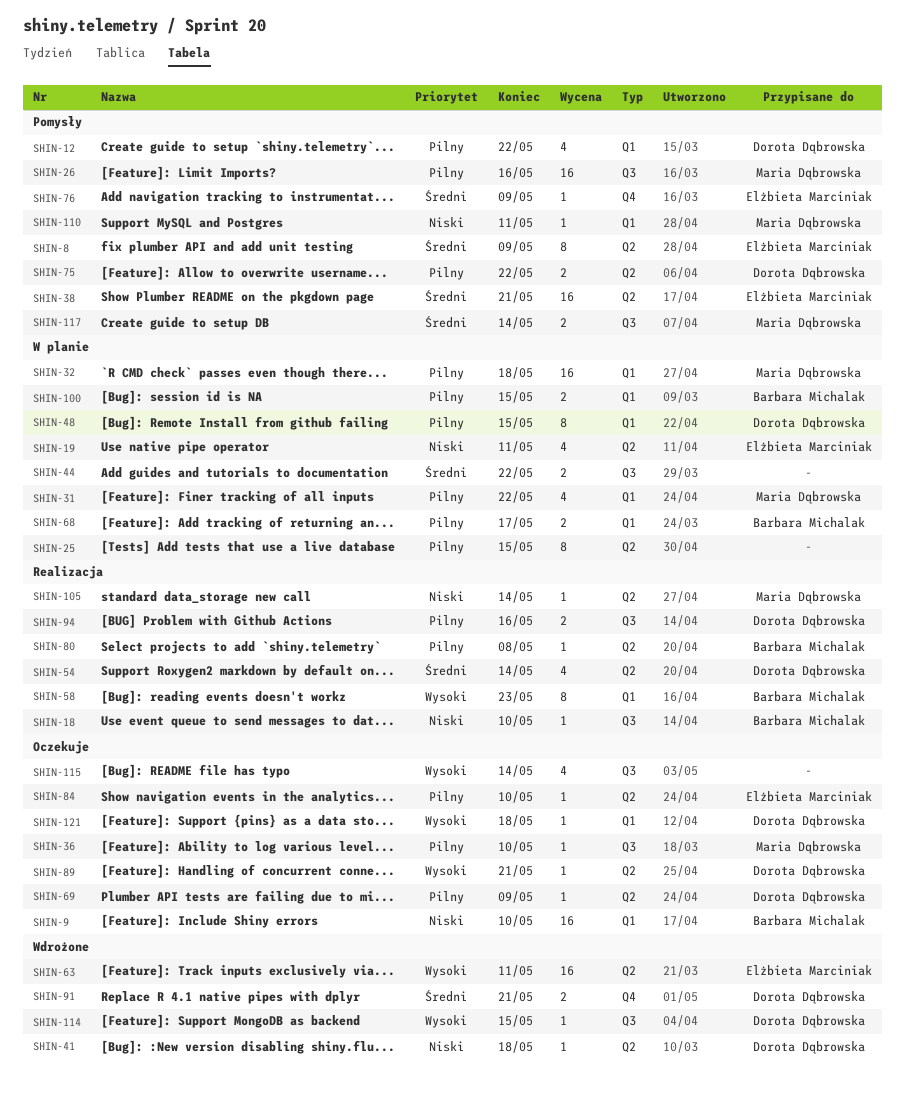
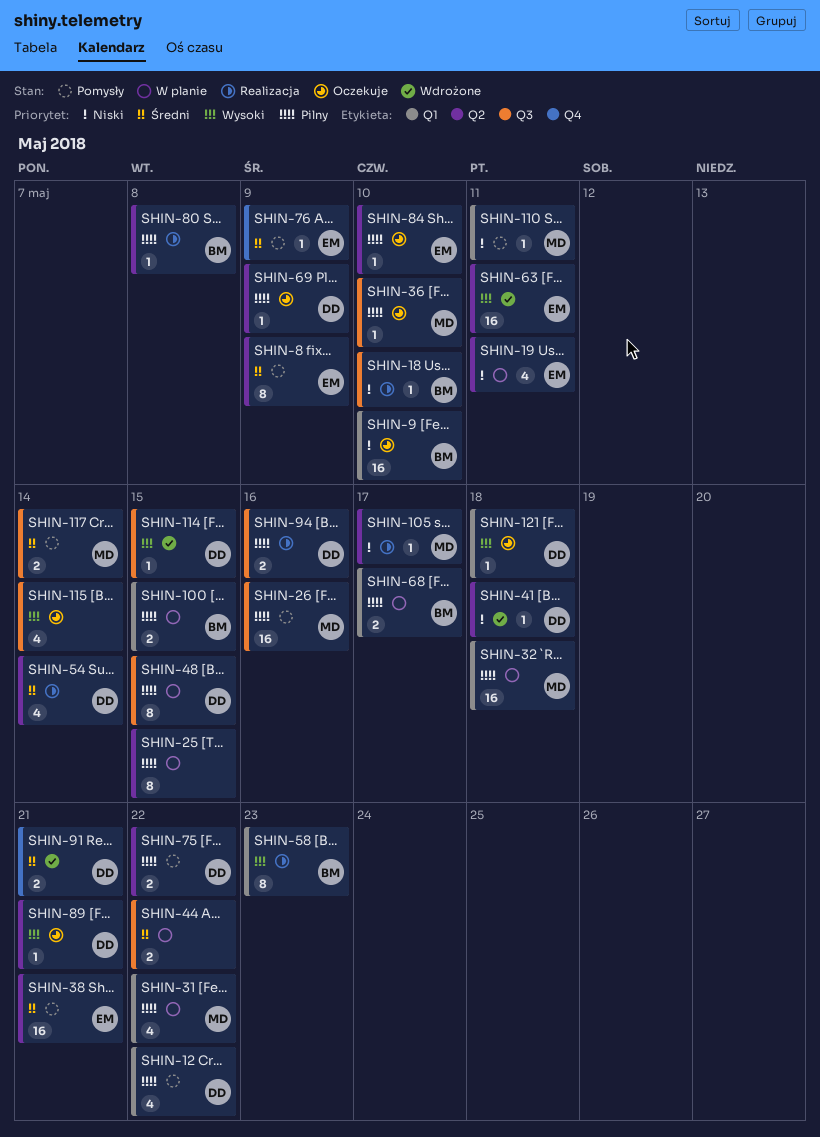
SHIN-48, label: Q1 -> Q3
SHIN-105, due: May 14 -> May 17

